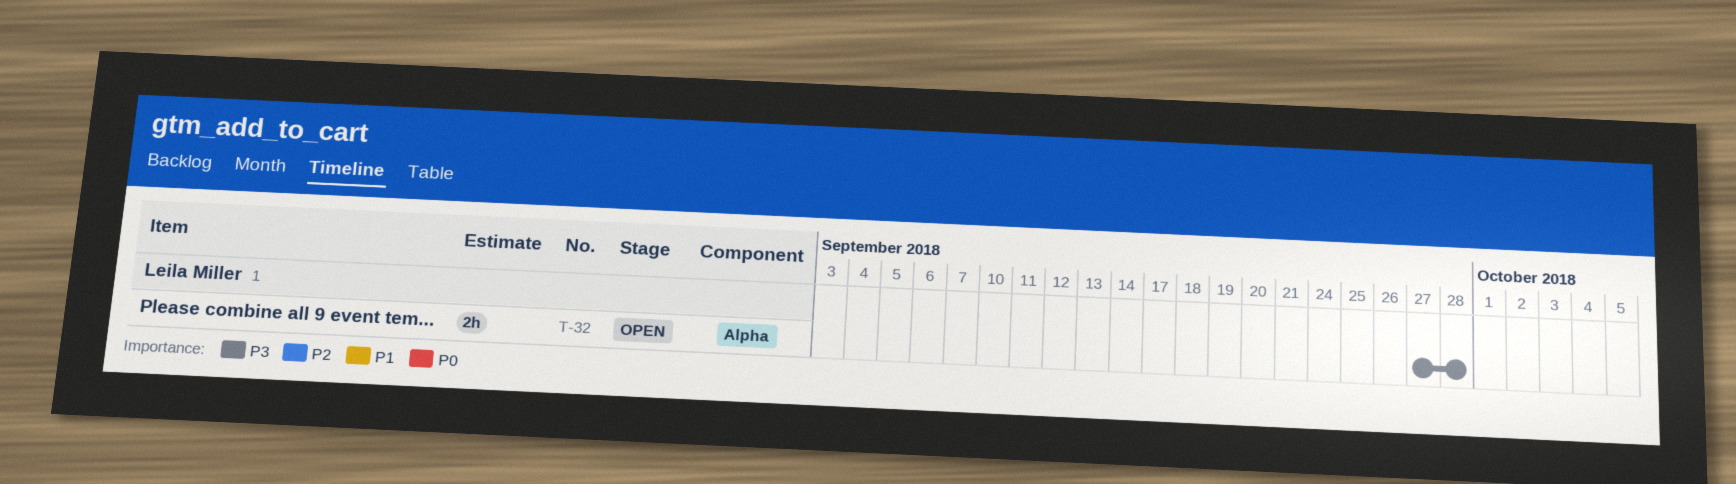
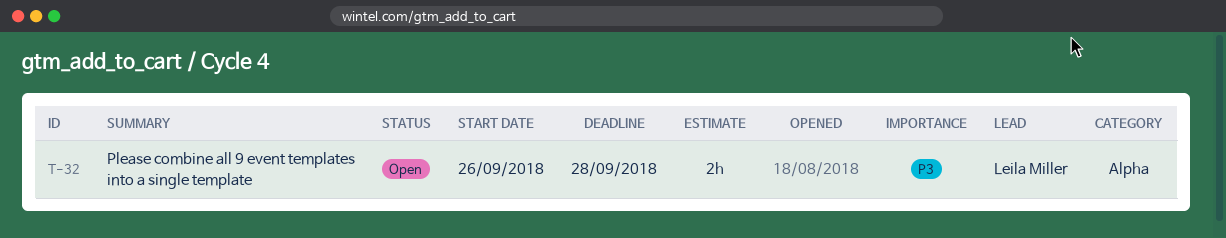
T-32, start: Sep 27 -> Sep 26

